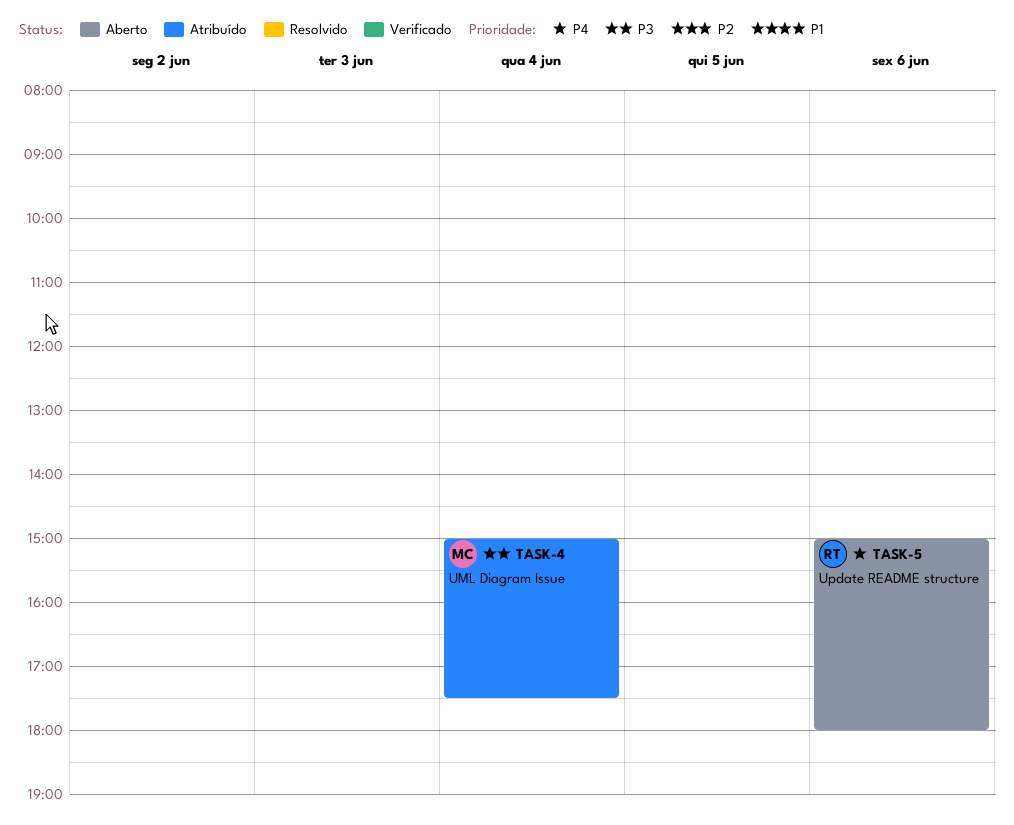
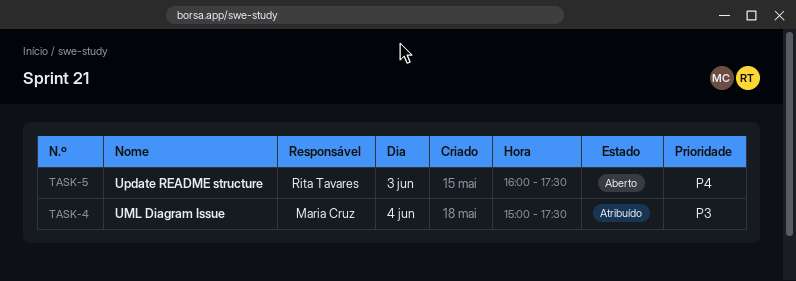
TASK-5, day: Jun 6 -> Jun 3
TASK-5, begins: 15:00 -> 16:00
TASK-5, ends: 18:00 -> 17:30

